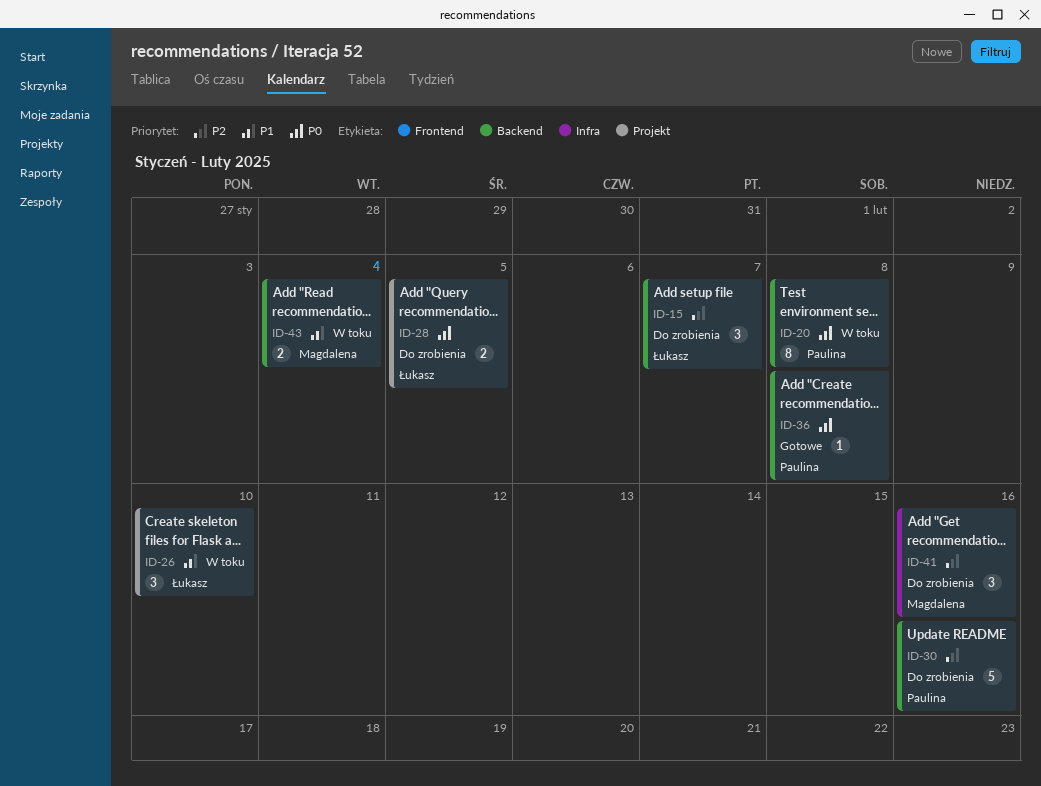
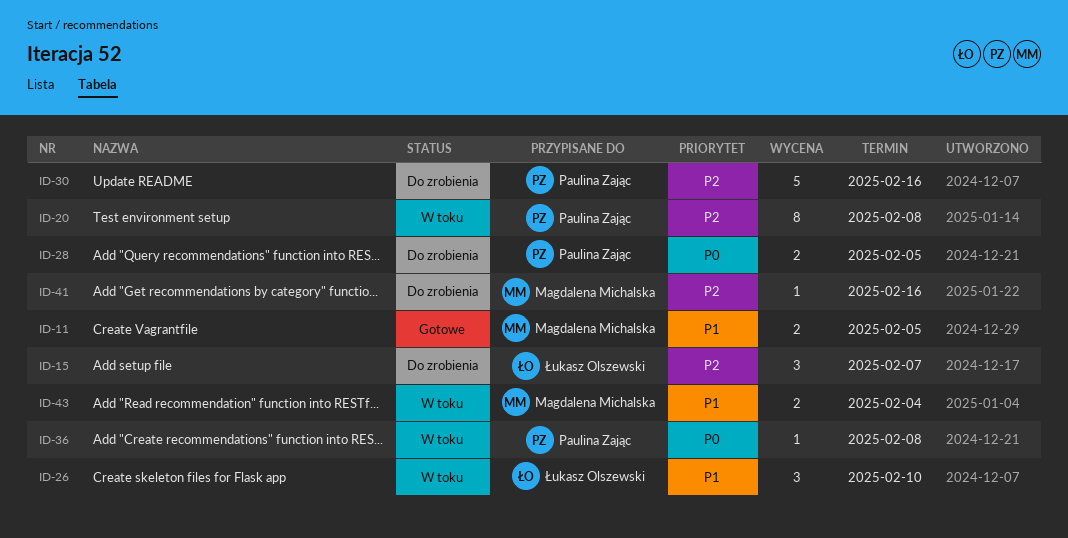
ID-11: none -> present
ID-20, priority: P0 -> P2
ID-28, owner: Łukasz Olszewski -> Paulina Zając
ID-36, status: Gotowe -> W toku
ID-41, estimate: 3 -> 1

